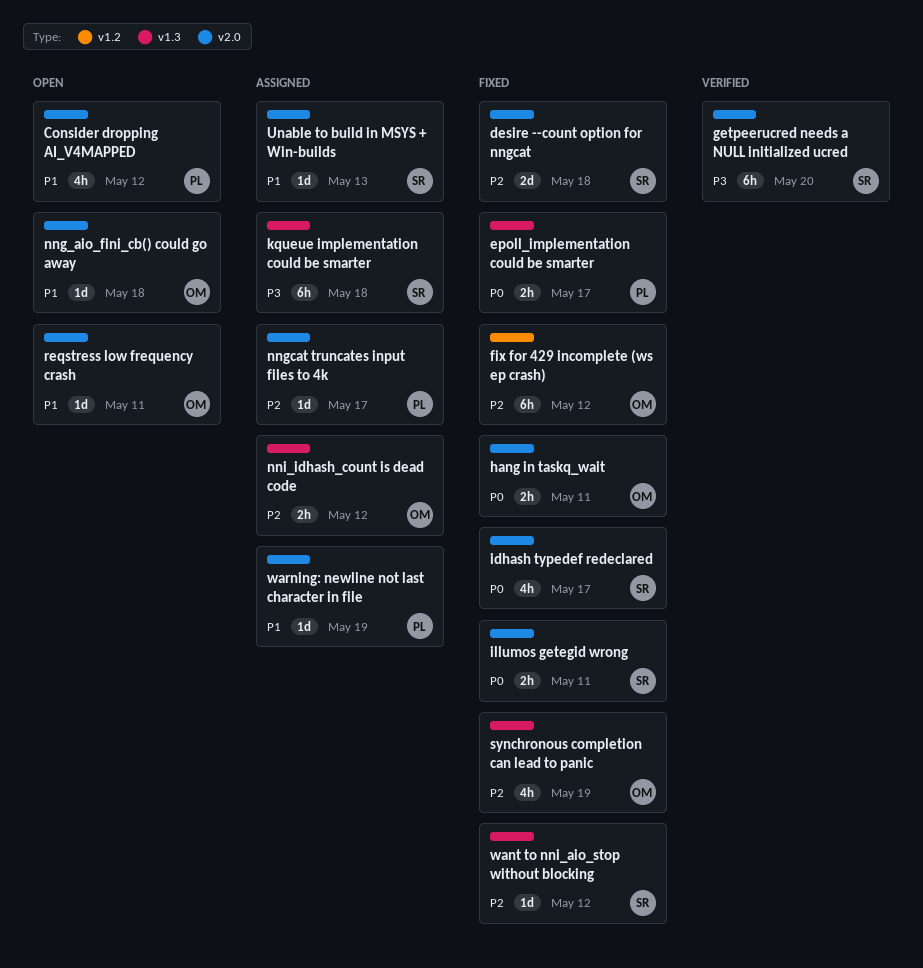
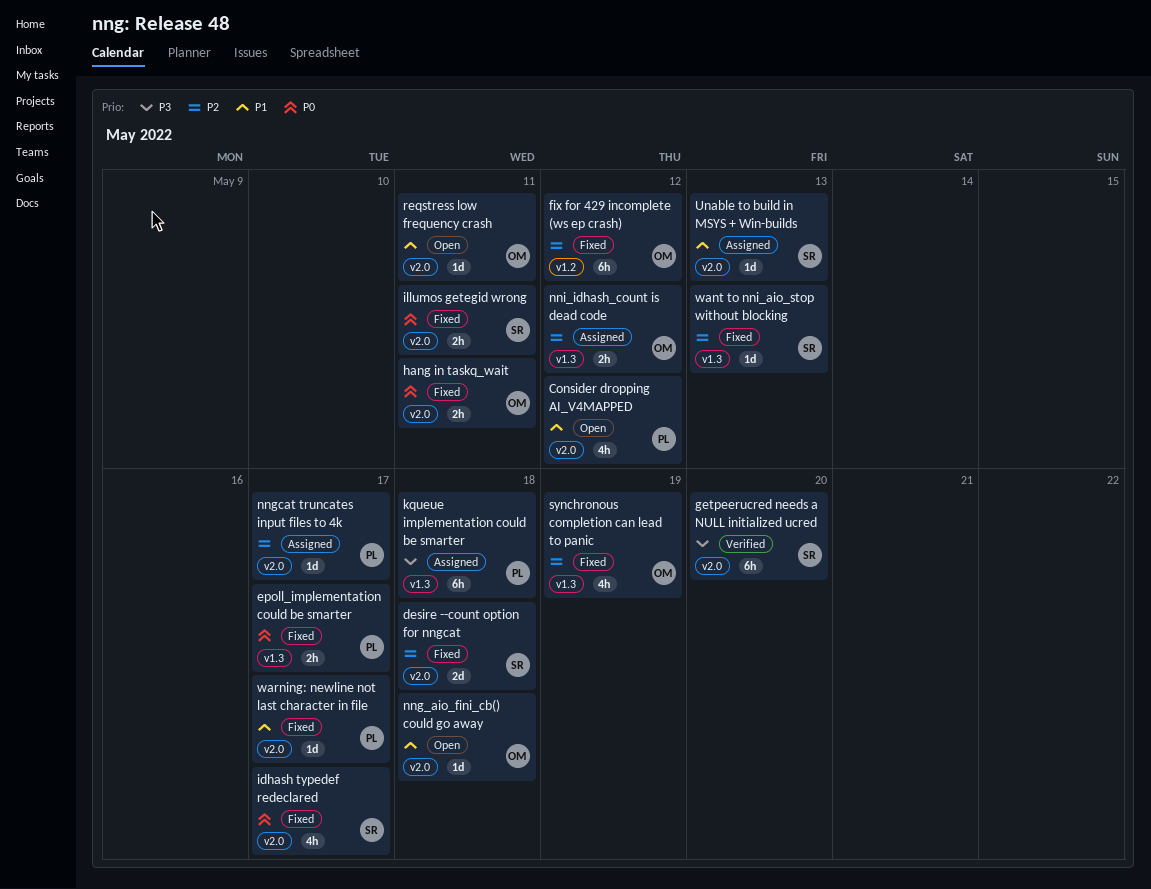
kqueue implementation could be smarter, owner: SR -> PL
want to nni_aio_stop without blocking, due: May 12 -> May 13
warning: newline not last character in file, status: Assigned -> Fixed
warning: newline not last character in file, due: May 19 -> May 17

